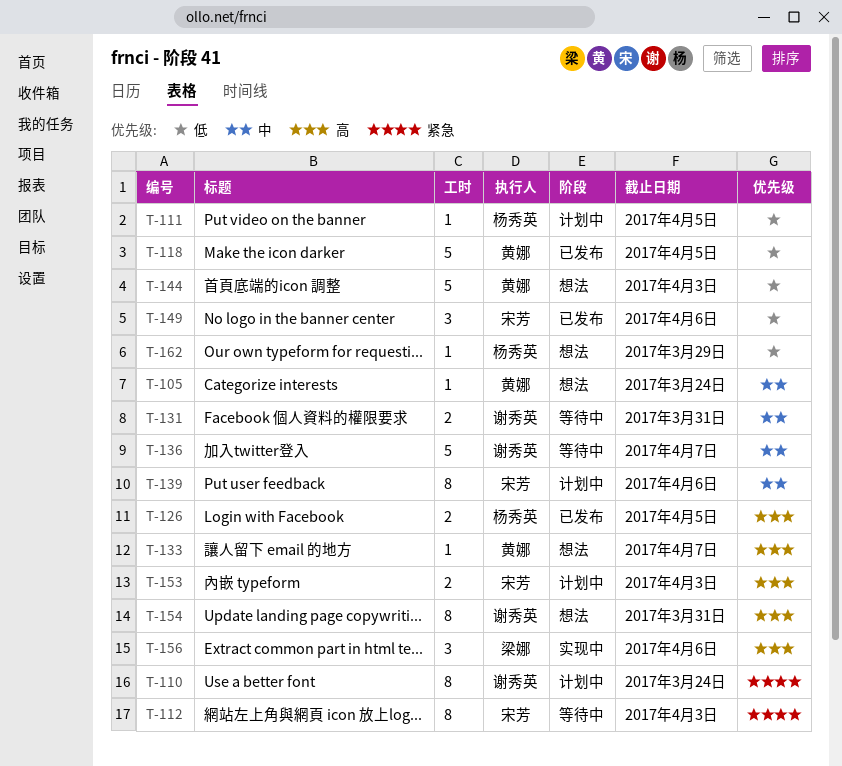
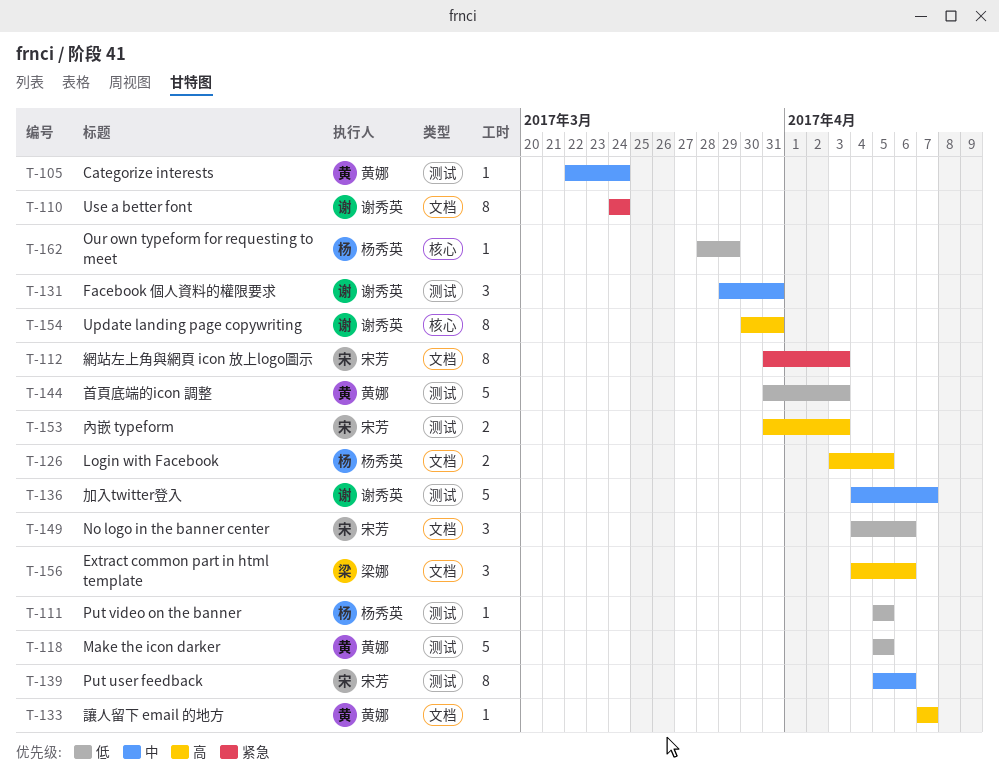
T-131, estimate: 2 -> 3

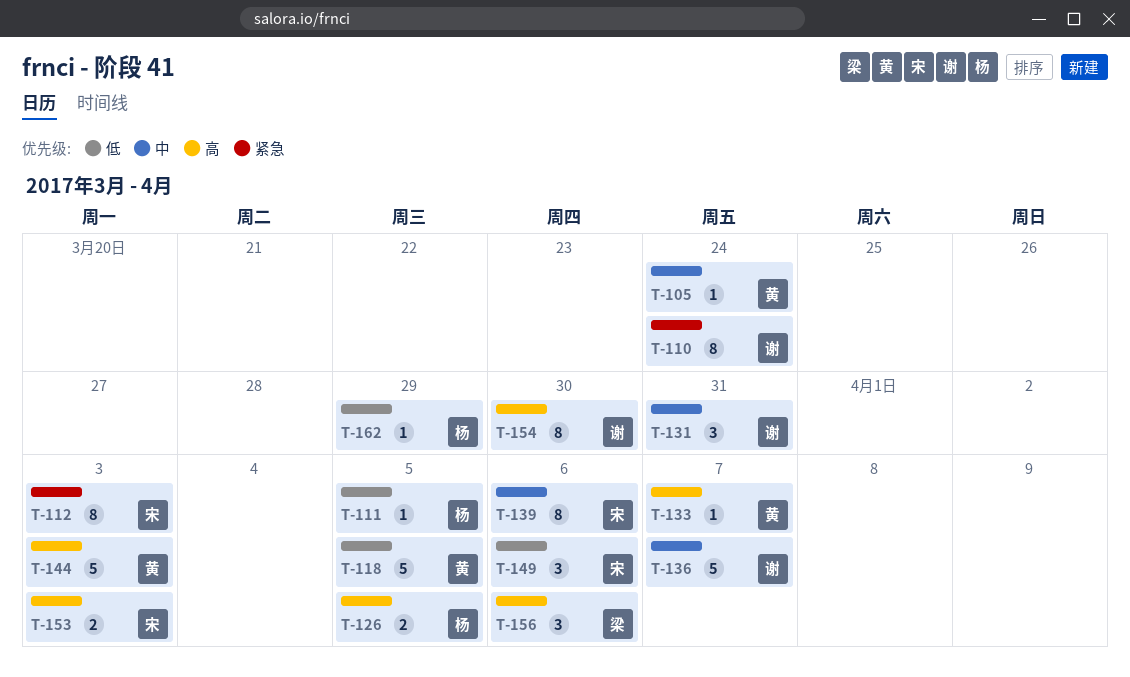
T-144, priority: 低 -> 高
T-154, due: Mar 31 -> Mar 30

